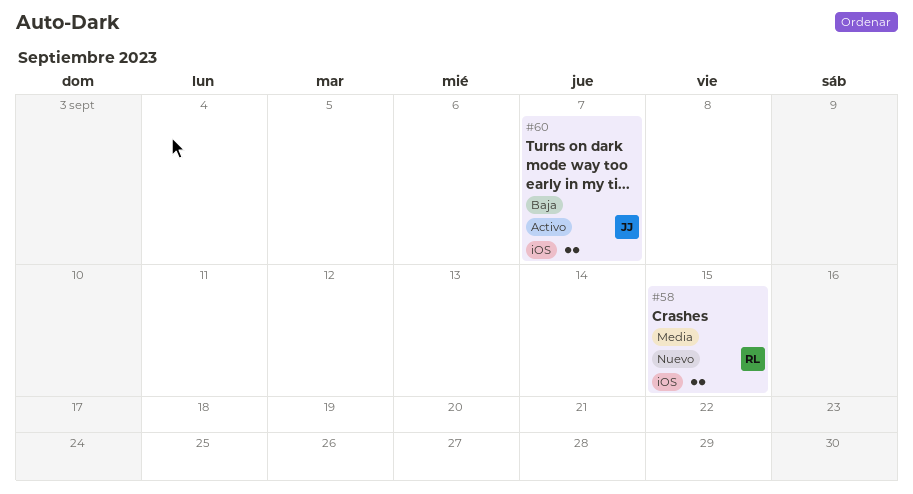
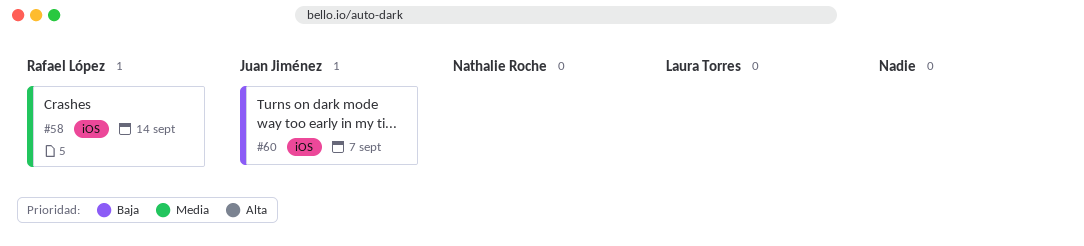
#58, due: Sep 15 -> Sep 14

